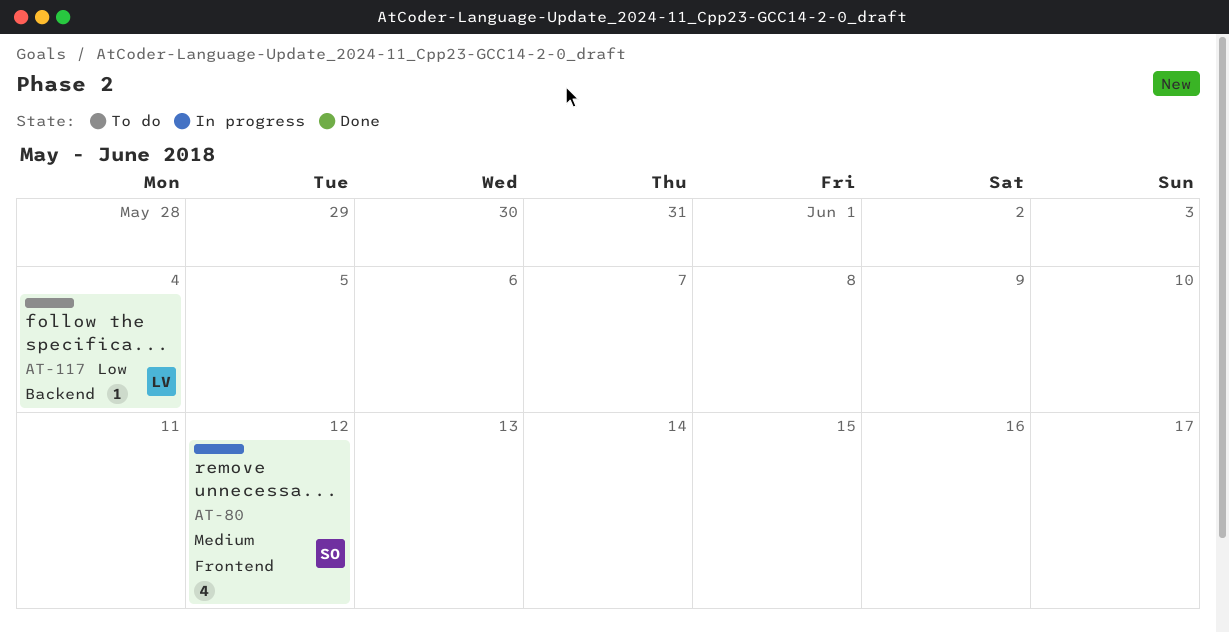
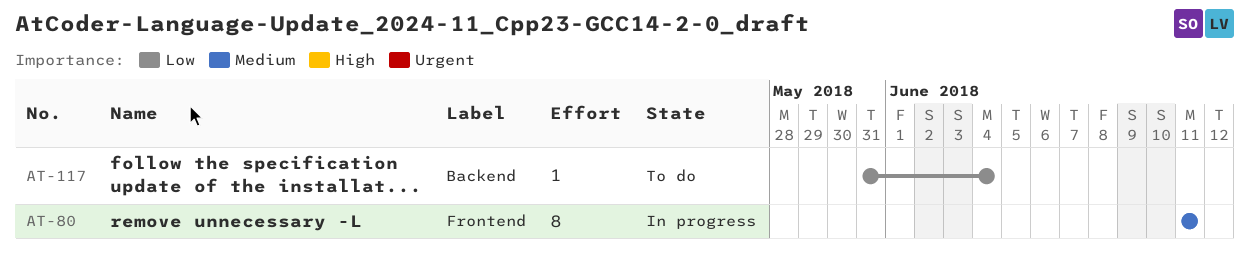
AT-80, estimate: 4 -> 8
AT-80, due: Jun 12 -> Jun 11

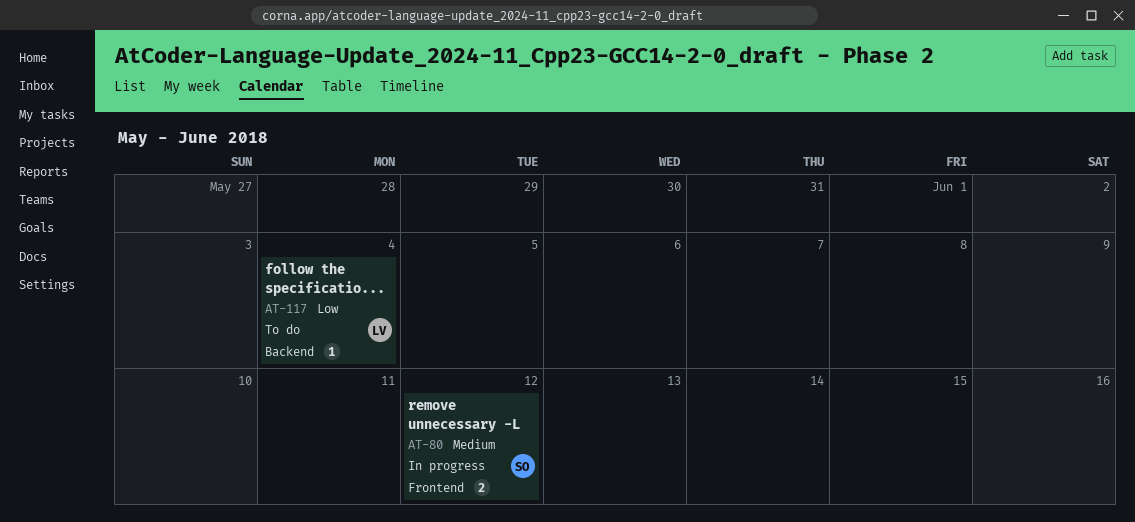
AT-80, estimate: 8 -> 2
AT-80, due: Jun 11 -> Jun 12

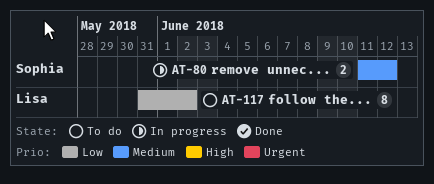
AT-117, estimate: 1 -> 8
AT-117, due: Jun 4 -> Jun 2

